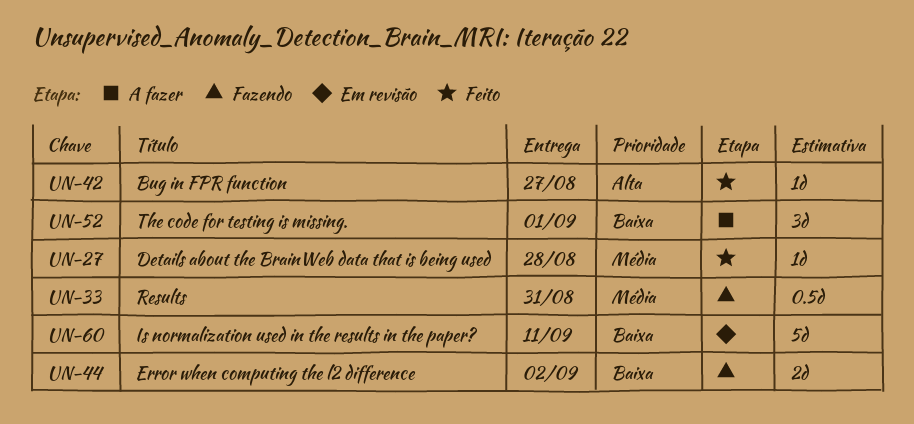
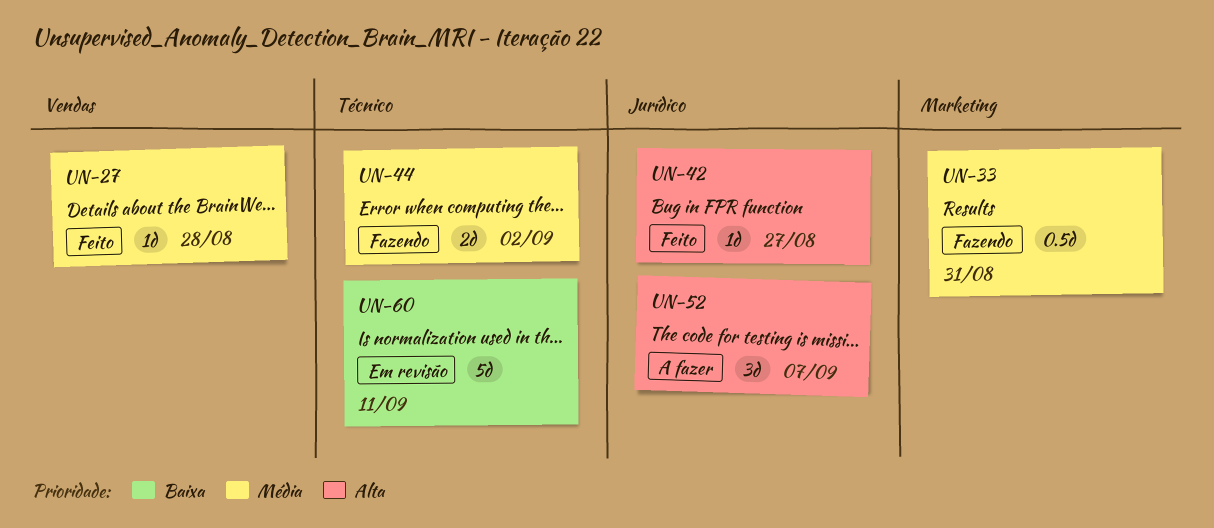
UN-44, priority: Baixa -> Média
UN-52, priority: Baixa -> Alta
UN-52, due: Sep 1 -> Sep 7

